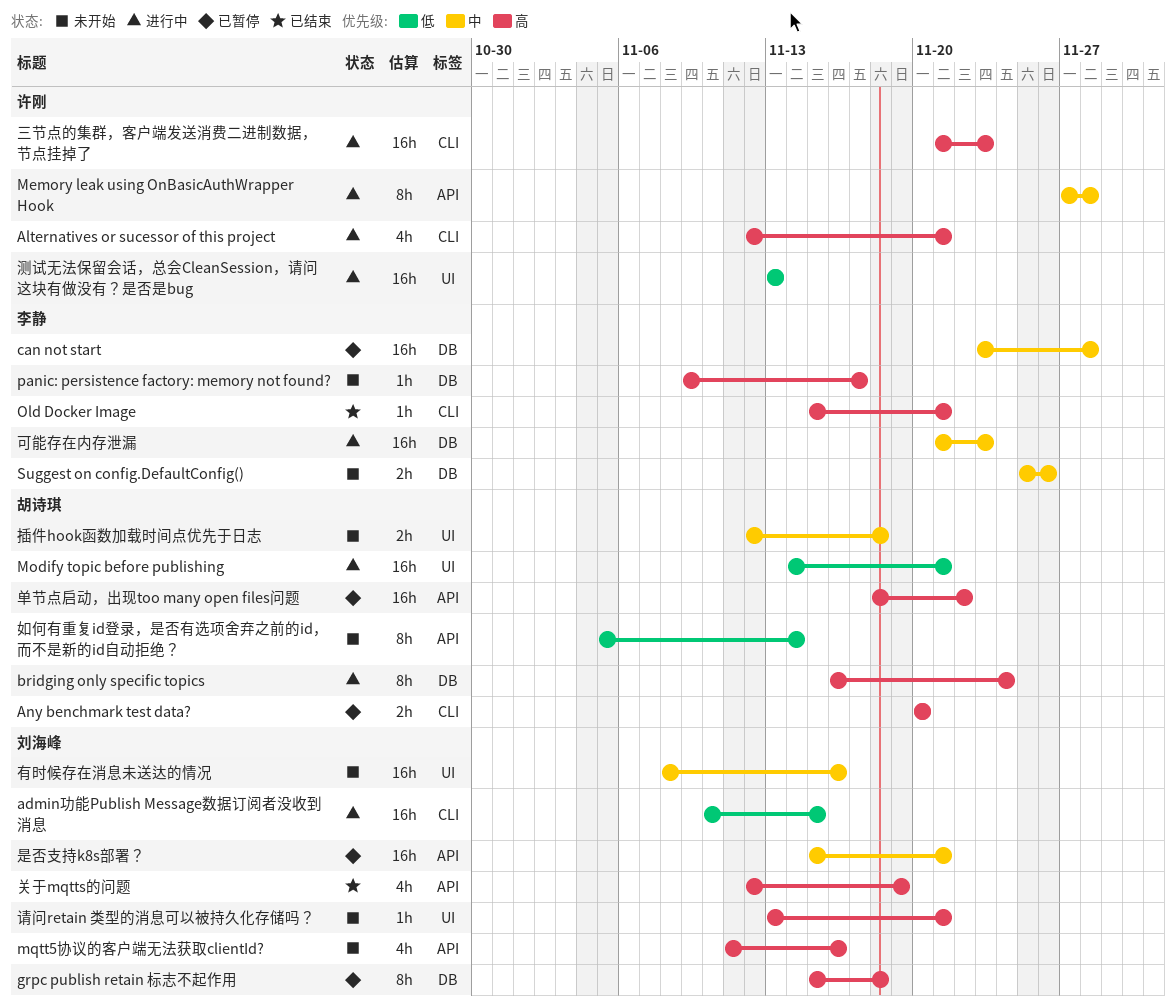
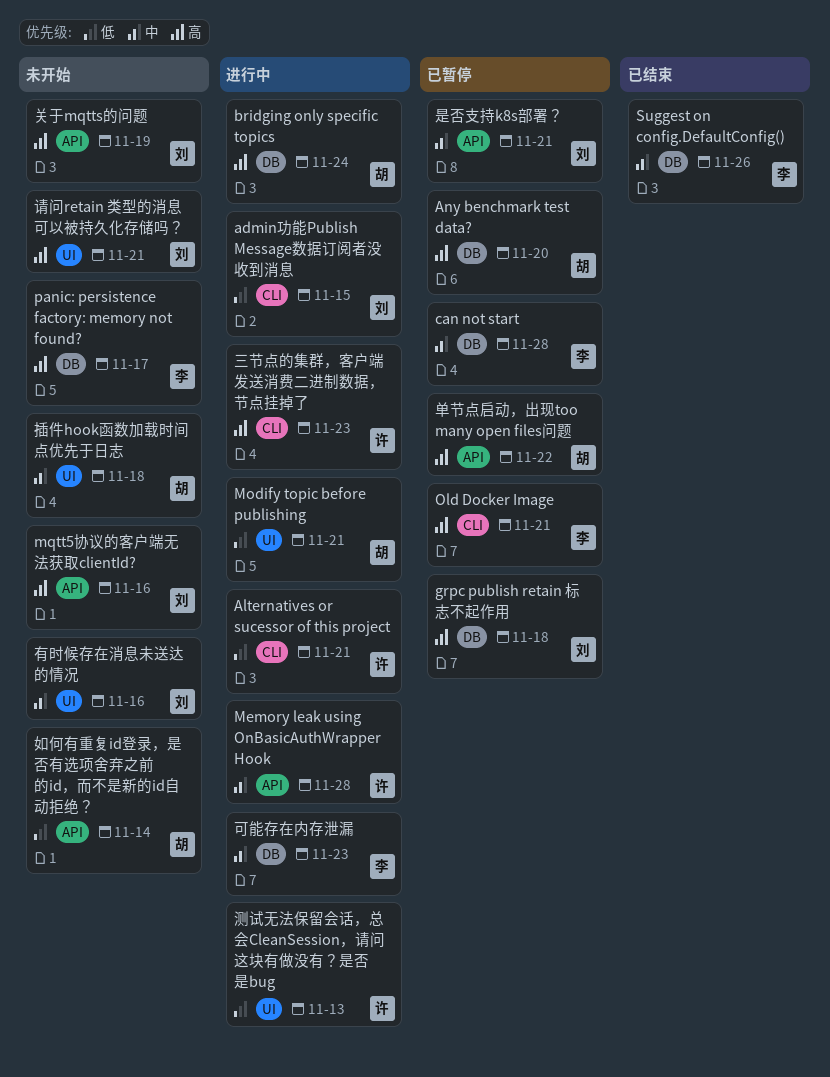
Alternatives or sucessor of this project, priority: 高 -> 低
Any benchmark test data?, label: CLI -> DB
Old Docker Image, status: 已结束 -> 已暂停
Suggest on config.DefaultConfig(), status: 未开始 -> 已结束
关于mqtts的问题, status: 已结束 -> 未开始

